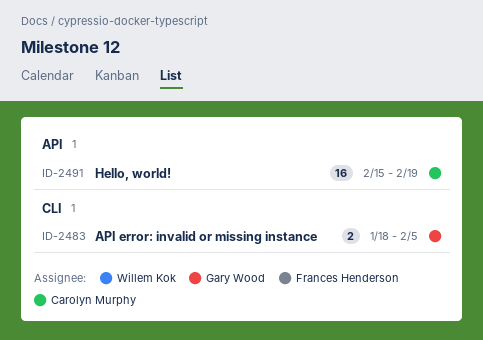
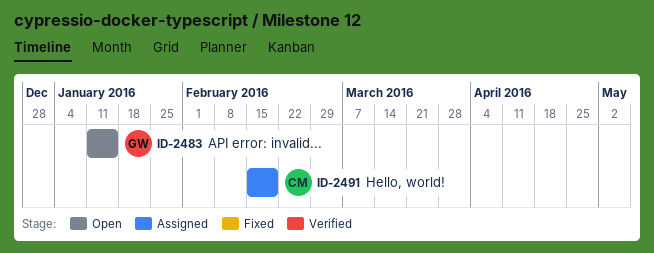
ID-2483, start: Jan 18 -> Jan 11
ID-2483, due: Feb 5 -> Jan 15

